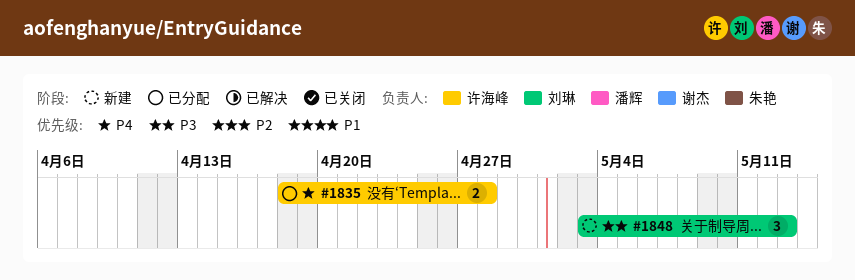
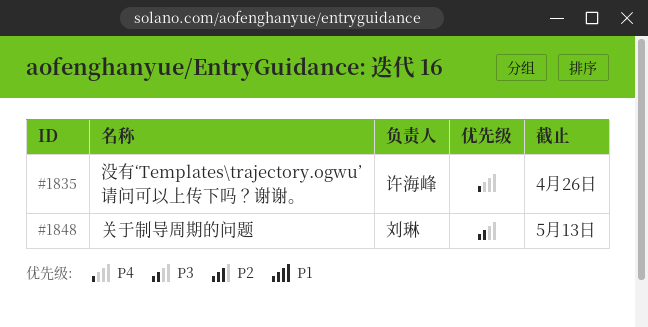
#1835, due: Apr 28 -> Apr 26

